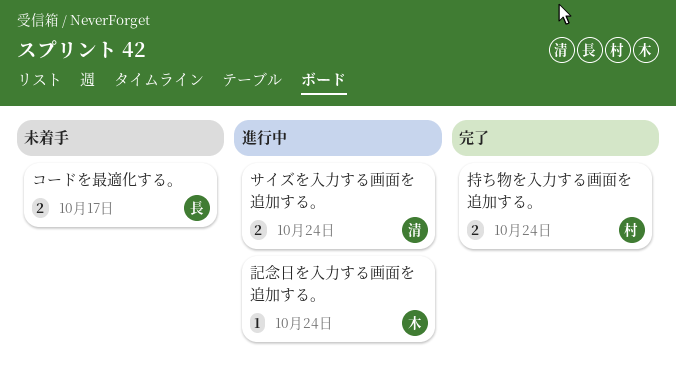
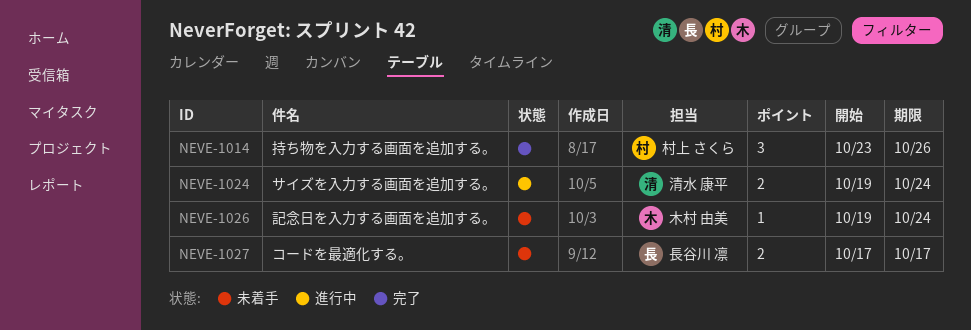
持ち物を入力する画面を追加する。, estimate: 2 -> 3
持ち物を入力する画面を追加する。, due: Oct 24 -> Oct 26
記念日を入力する画面を追加する。, status: 進行中 -> 未着手

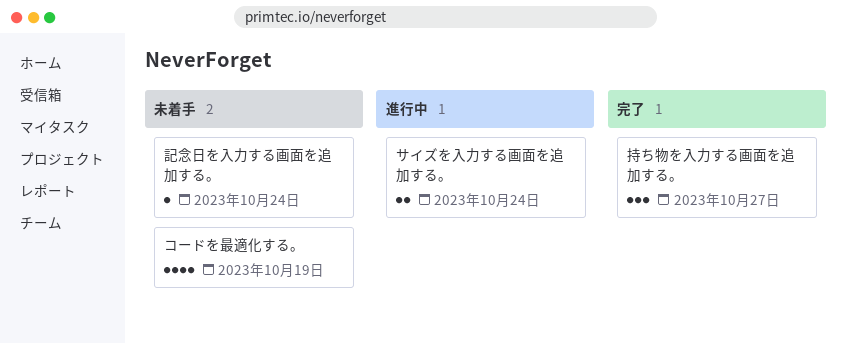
コードを最適化する。, estimate: 2 -> 4
コードを最適化する。, due: Oct 17 -> Oct 19
持ち物を入力する画面を追加する。, due: Oct 26 -> Oct 27

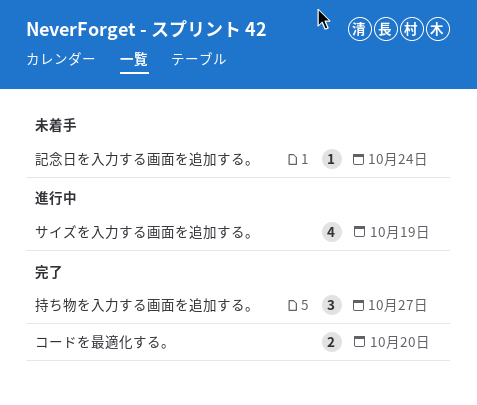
コードを最適化する。, status: 未着手 -> 完了
コードを最適化する。, estimate: 4 -> 2
コードを最適化する。, due: Oct 19 -> Oct 20
サイズを入力する画面を追加する。, estimate: 2 -> 4
サイズを入力する画面を追加する。, due: Oct 24 -> Oct 19

